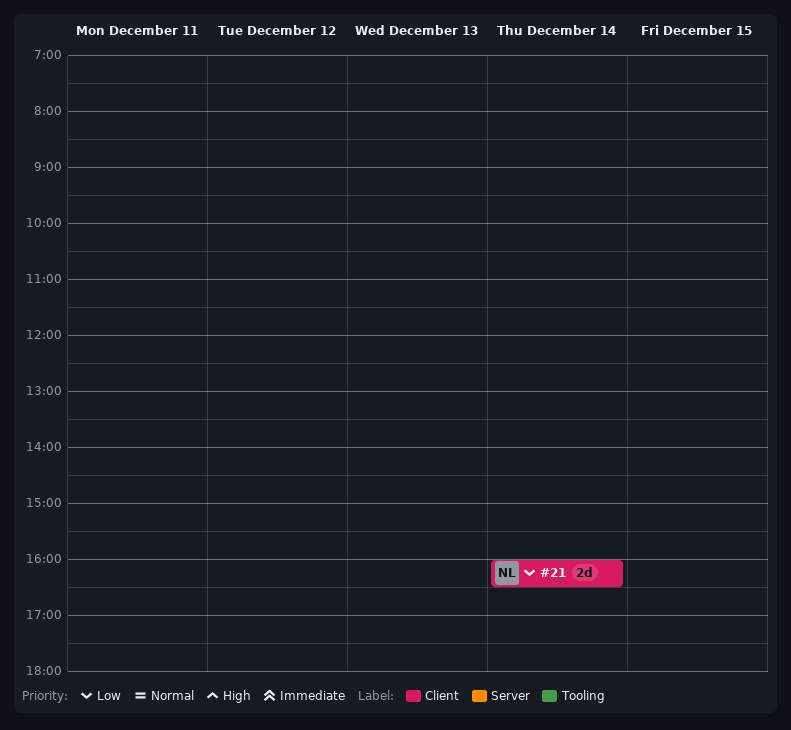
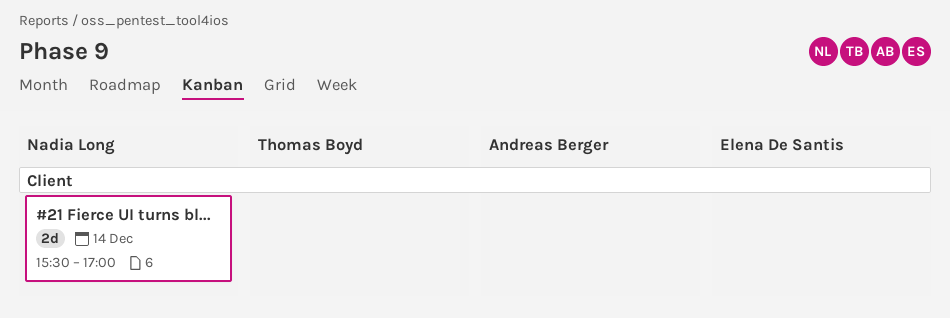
#21, begins: 16:00 -> 15:30
#21, ends: 16:30 -> 17:00

